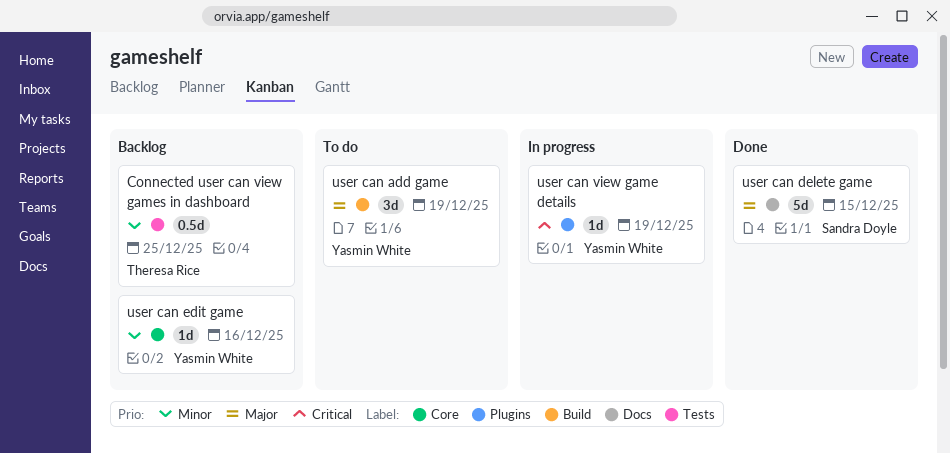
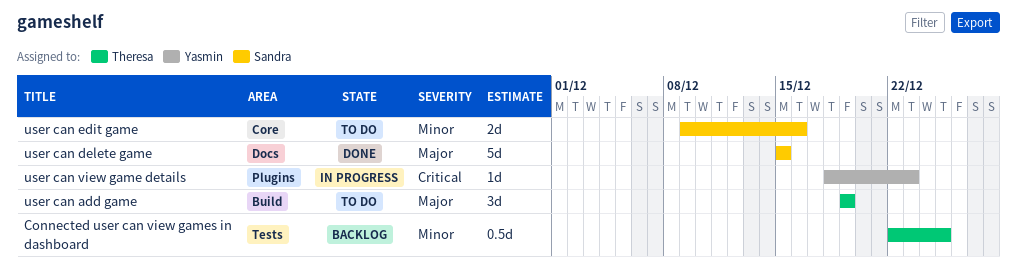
user can add game, owner: Yasmin White -> Theresa Rice
user can edit game, status: Backlog -> To do
user can edit game, owner: Yasmin White -> Sandra Doyle
user can edit game, estimate: 1d -> 2d
user can view game details, due: Dec 19 -> Dec 23

